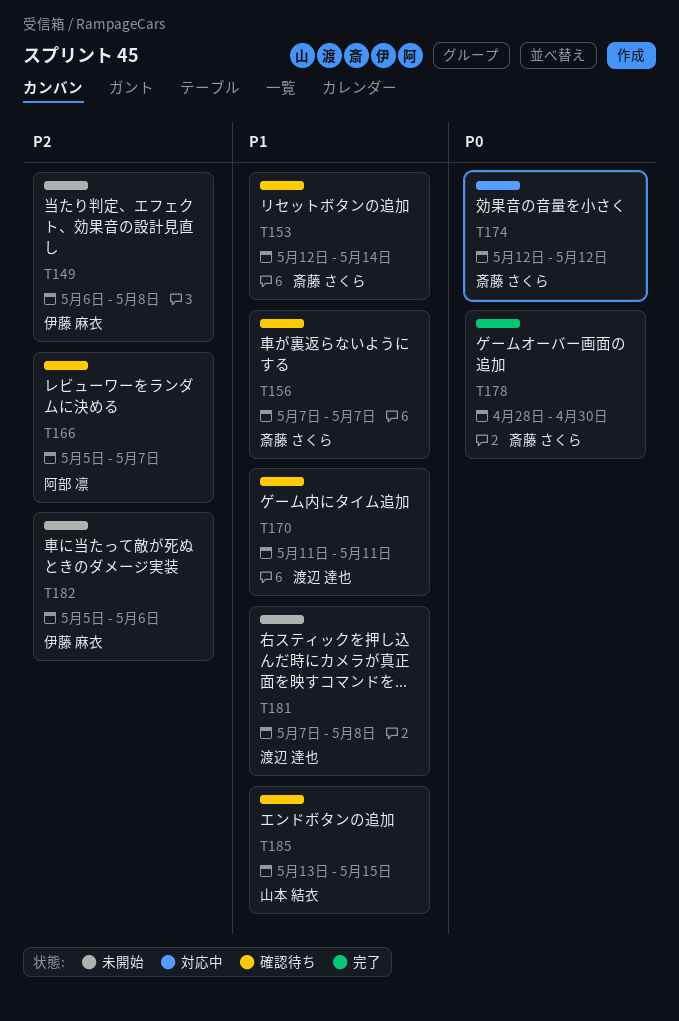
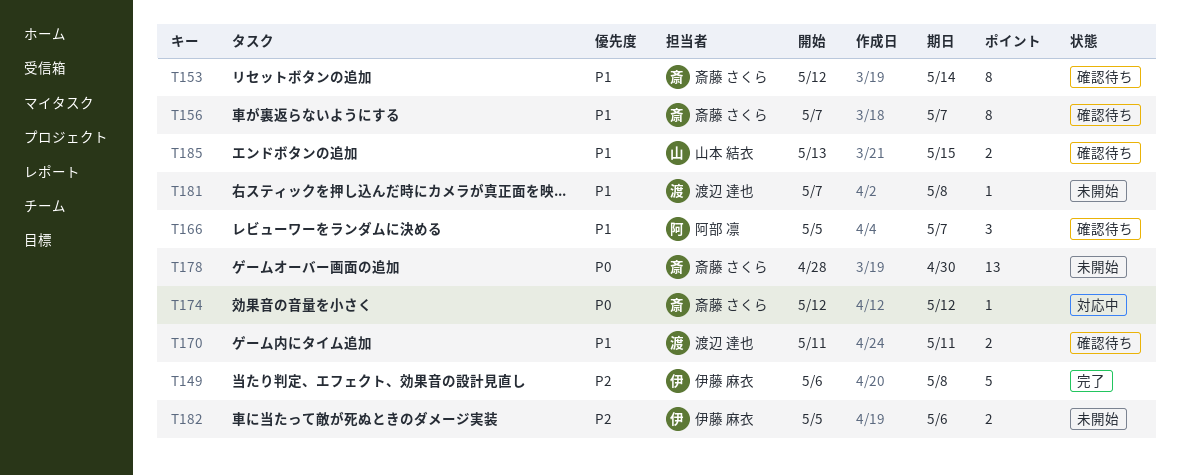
T149, status: 未開始 -> 完了
T166, priority: P2 -> P1
T178, status: 完了 -> 未開始

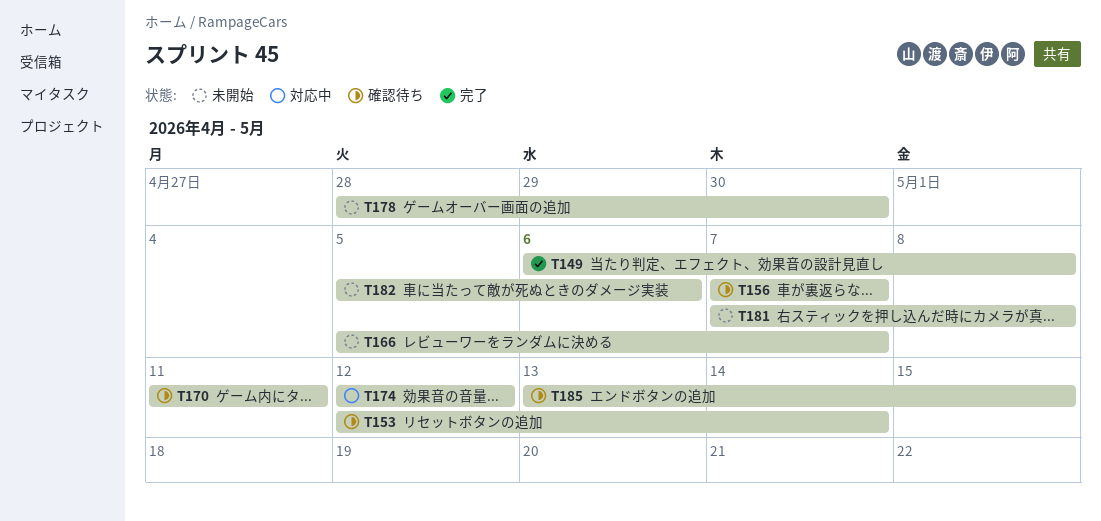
T166, status: 確認待ち -> 未開始

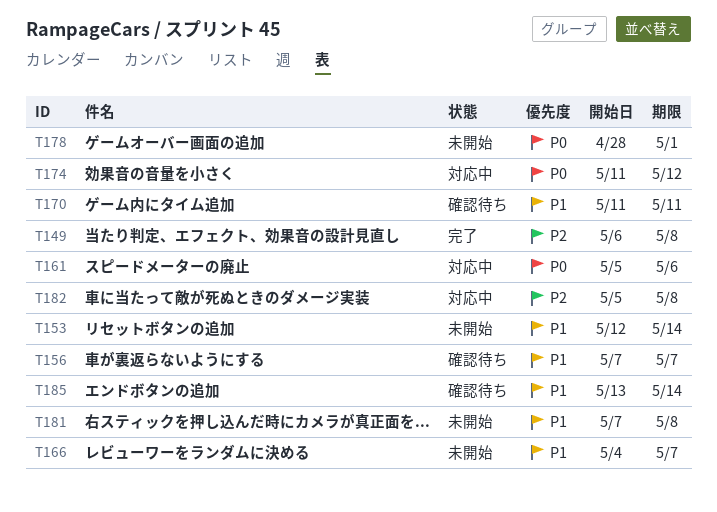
T153, status: 確認待ち -> 未開始
T161: none -> present
T166, start: May 5 -> May 4
T174, start: May 12 -> May 11
T178, due: Apr 30 -> May 1
T182, status: 未開始 -> 対応中
T182, due: May 6 -> May 8
T185, due: May 15 -> May 14

